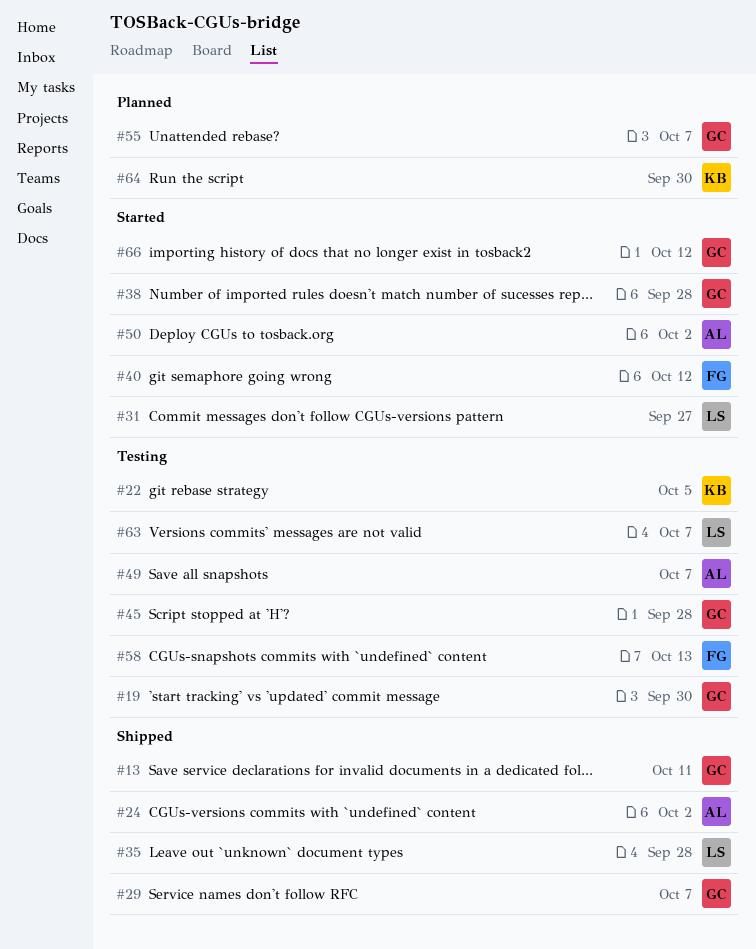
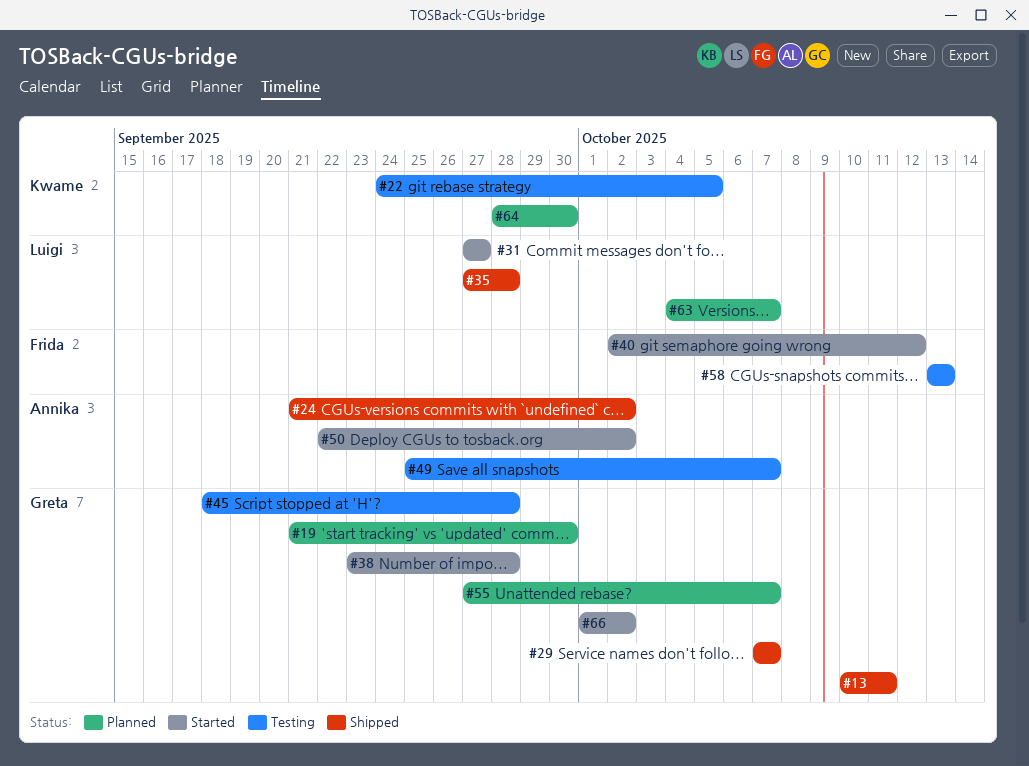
#19, status: Testing -> Planned
#63, status: Testing -> Planned
#66, due: Oct 12 -> Oct 2

